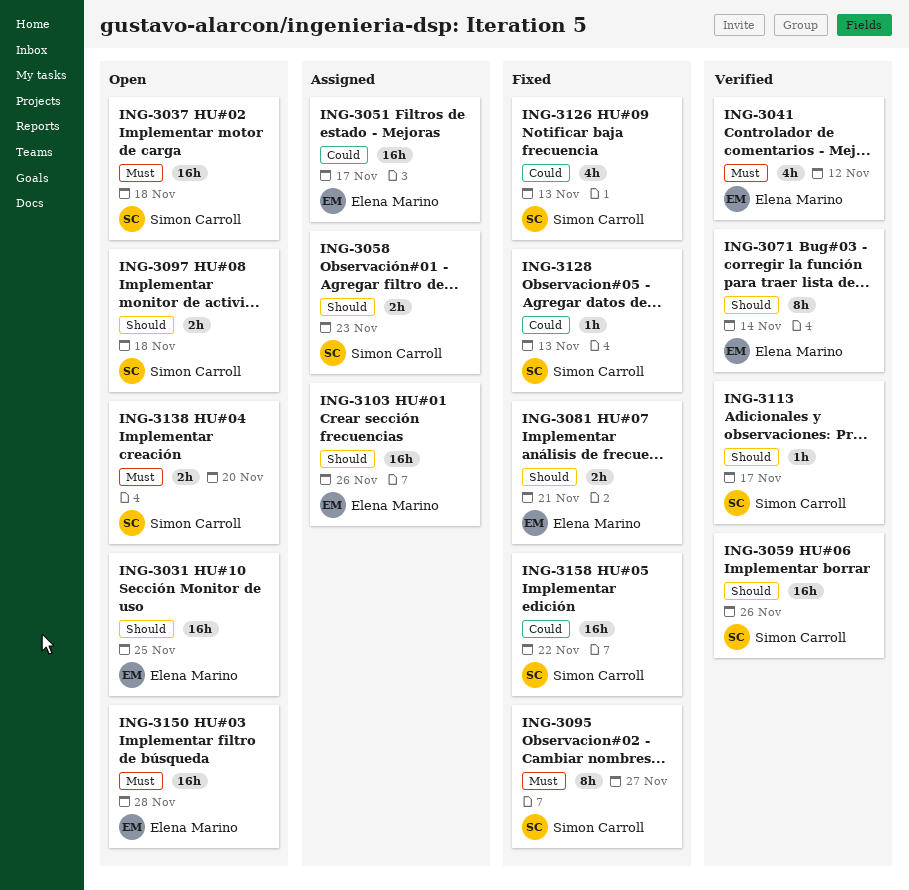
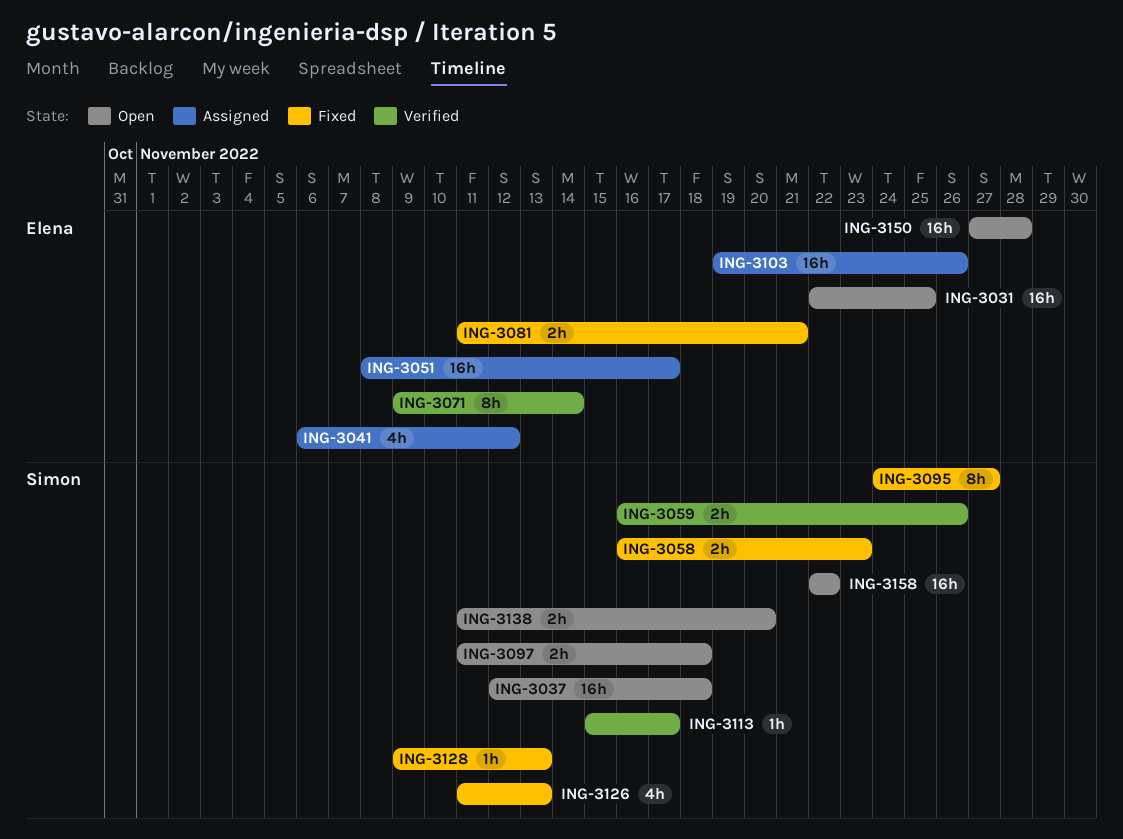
ING-3041, status: Verified -> Assigned
ING-3058, status: Assigned -> Fixed
ING-3059, estimate: 16h -> 2h
ING-3158, status: Fixed -> Open

